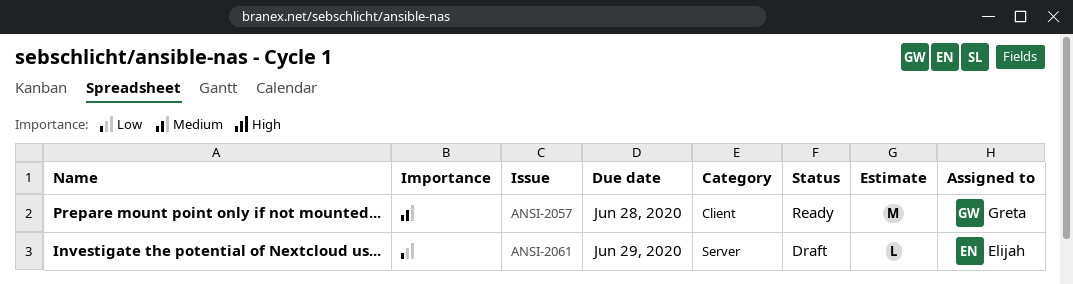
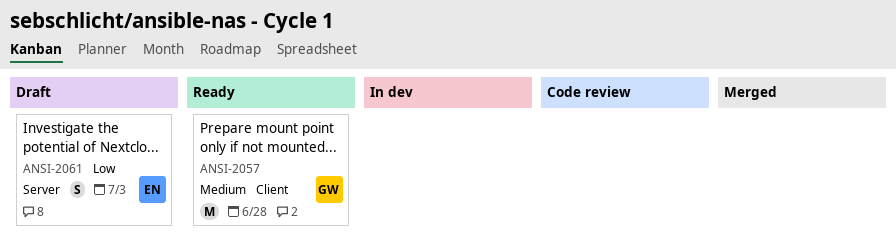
ANSI-2061, estimate: L -> S
ANSI-2061, due: Jun 29 -> Jul 3

